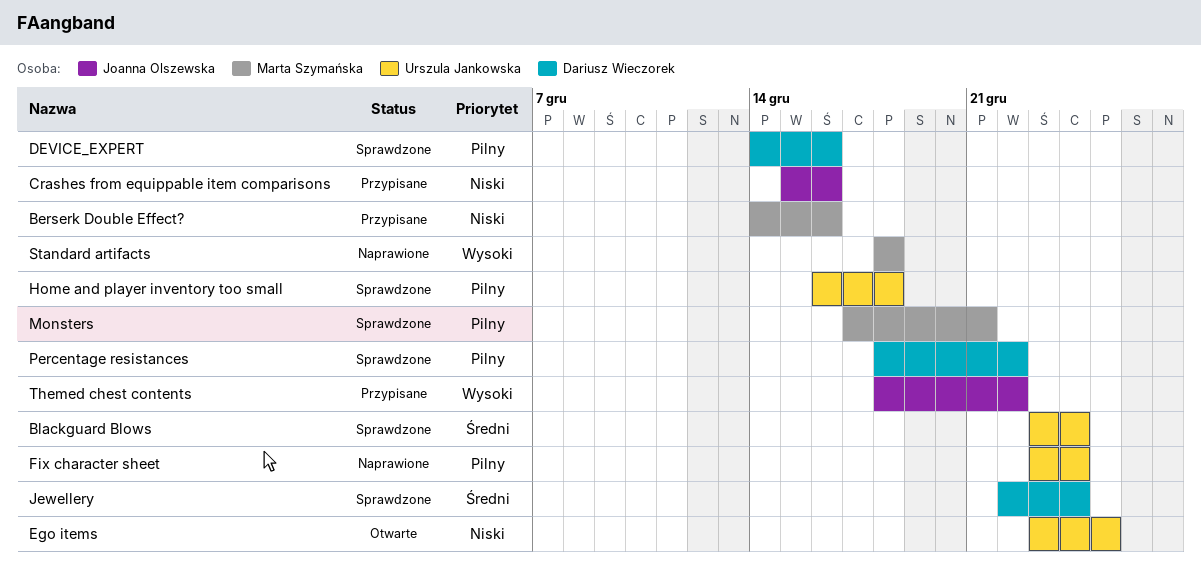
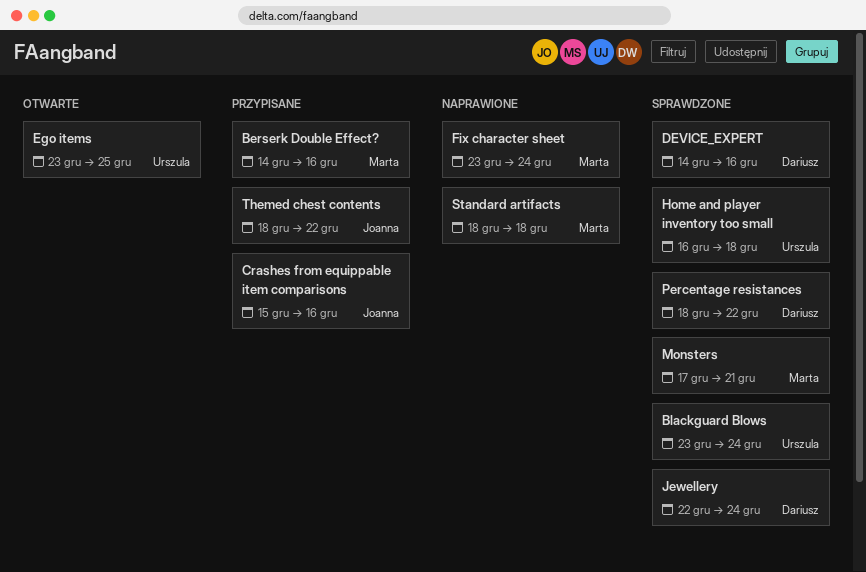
Fix character sheet, owner: Urszula Jankowska -> Marta Szymańska

